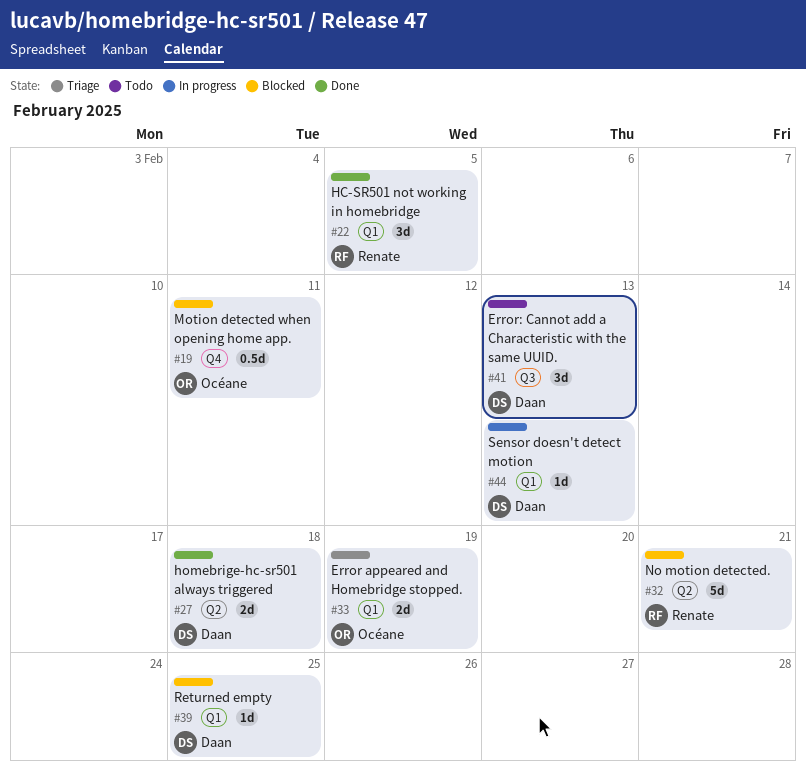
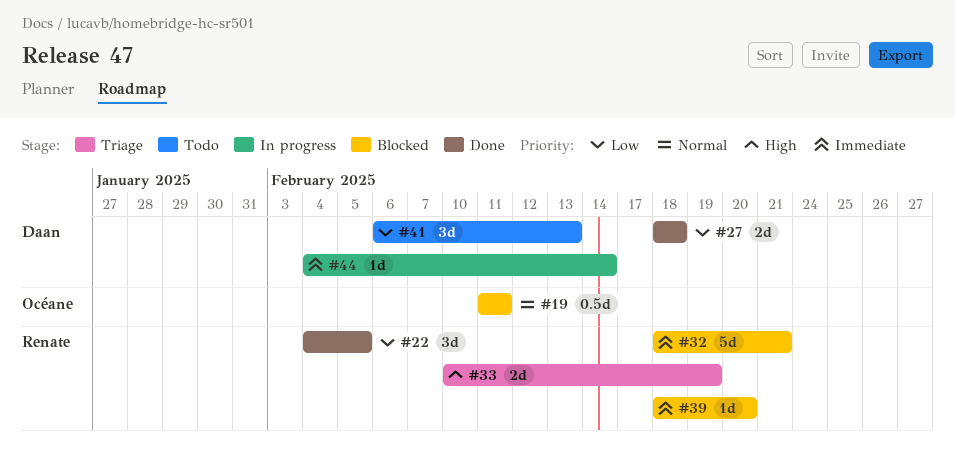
#33, owner: Océane -> Renate
#39, owner: Daan -> Renate
#39, due: Feb 25 -> Feb 20
#44, due: Feb 13 -> Feb 14

